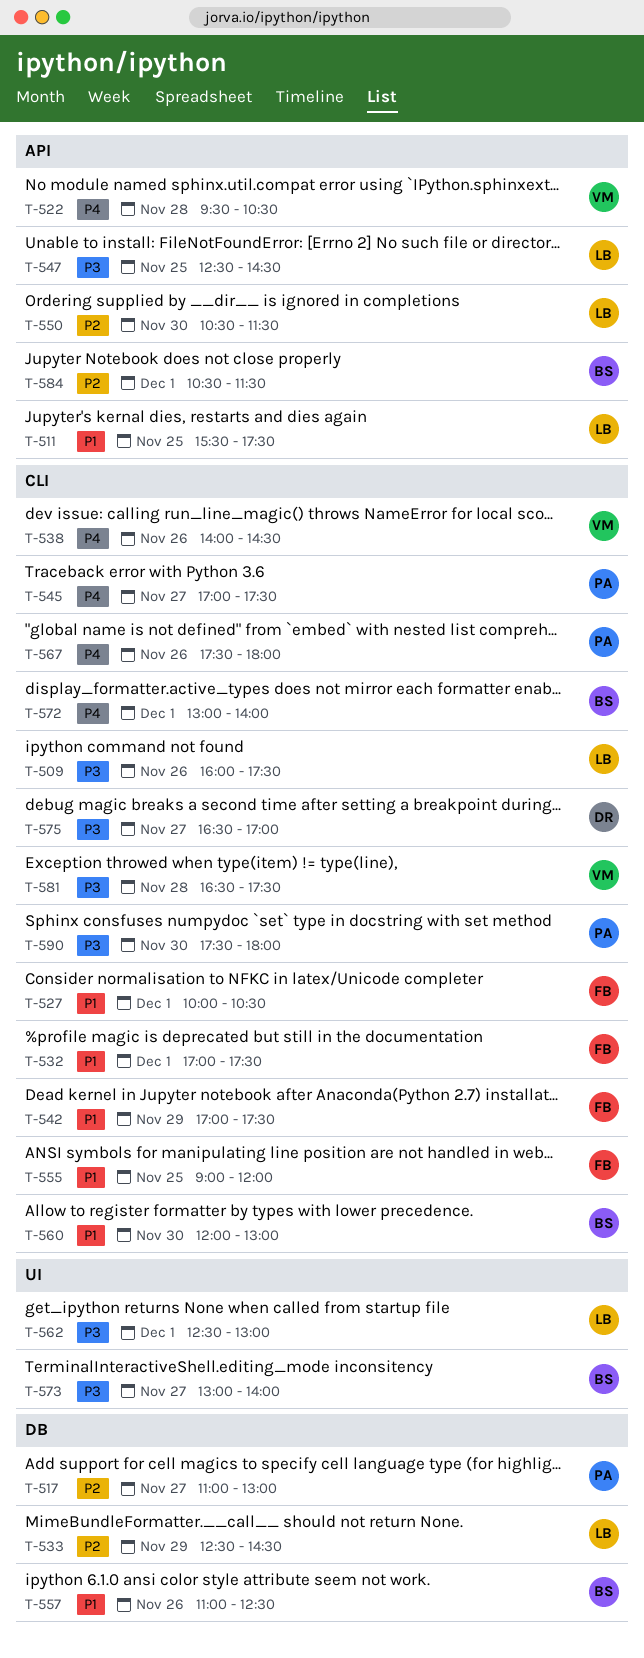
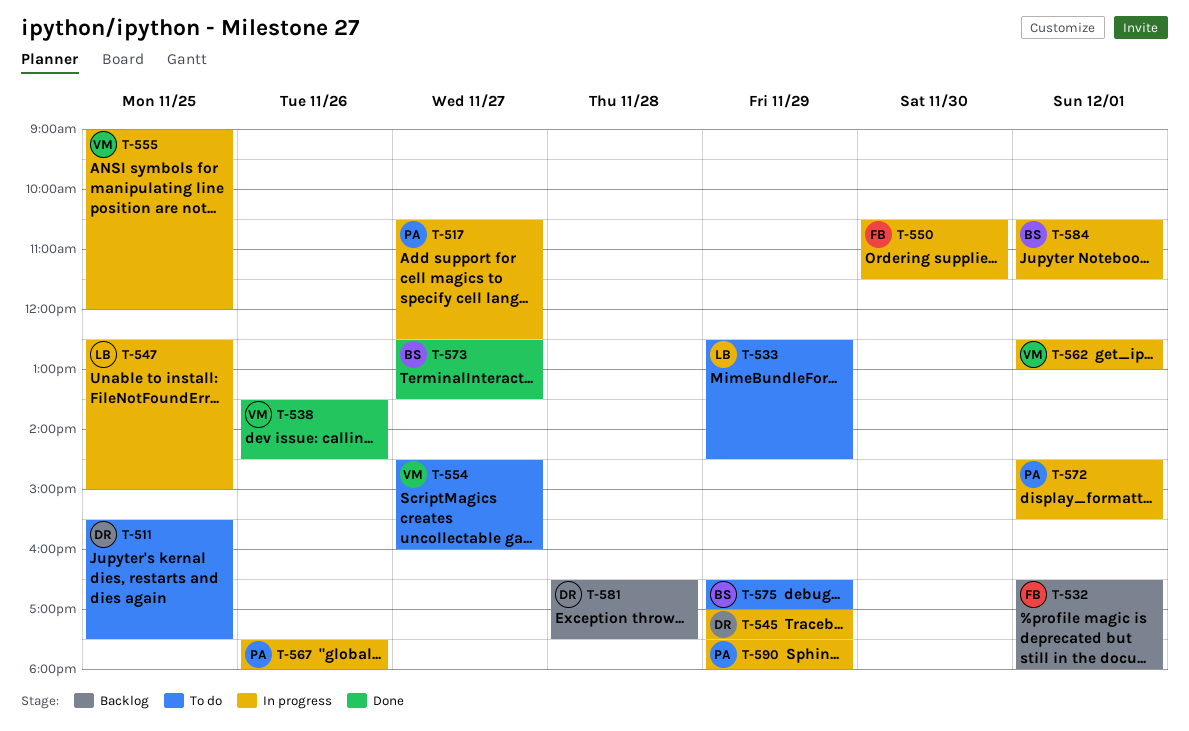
T-509: present -> none
T-511, owner: LB -> DR
T-517, begins: 11:00 -> 10:30
T-517, ends: 13:00 -> 12:30
T-522: present -> none
T-527: present -> none
T-532, begins: 17:00 -> 16:30
T-532, ends: 17:30 -> 18:00
T-538, begins: 14:00 -> 13:30
T-542: present -> none
T-545, owner: PA -> DR
T-545, day: Nov 27 -> Nov 29
T-547, ends: 14:30 -> 15:00
T-550, owner: LB -> FB
T-554: none -> present
T-555, owner: FB -> VM
T-557: present -> none
T-560: present -> none
T-562, owner: LB -> VM
T-572, owner: BS -> PA
T-572, begins: 13:00 -> 14:30
T-572, ends: 14:00 -> 15:30
T-573, begins: 13:00 -> 12:30
T-573, ends: 14:00 -> 13:30
T-575, owner: DR -> BS
T-575, day: Nov 27 -> Nov 29
T-581, owner: VM -> DR
T-590, day: Nov 30 -> Nov 29

